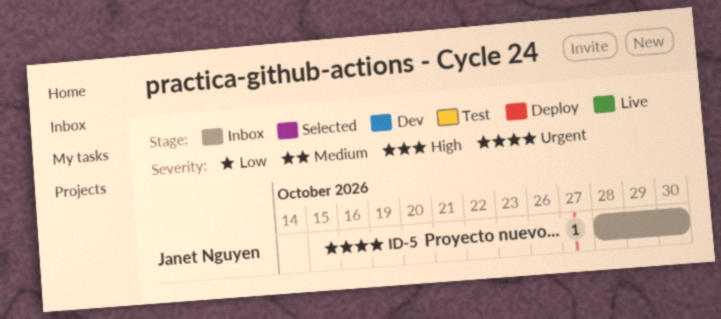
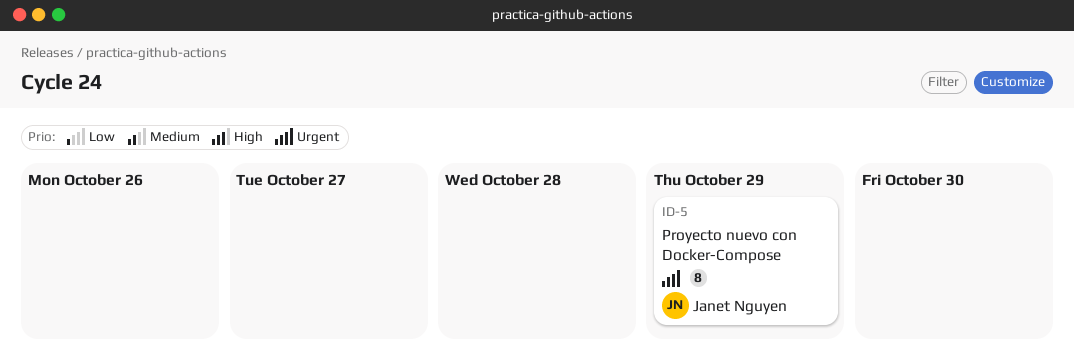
ID-5, estimate: 1 -> 8
ID-5, due: Oct 30 -> Oct 29

